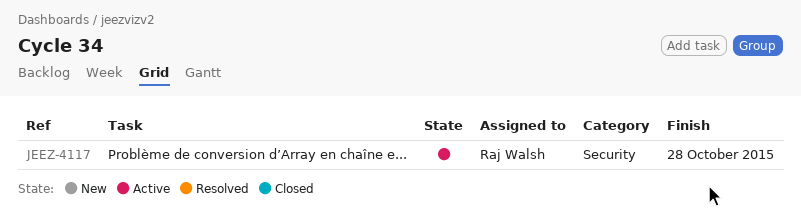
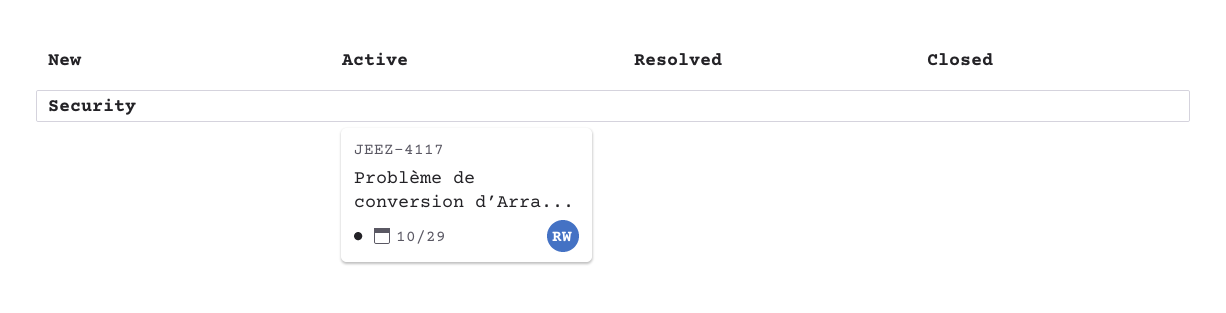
JEEZ-4117, due: Oct 28 -> Oct 29

